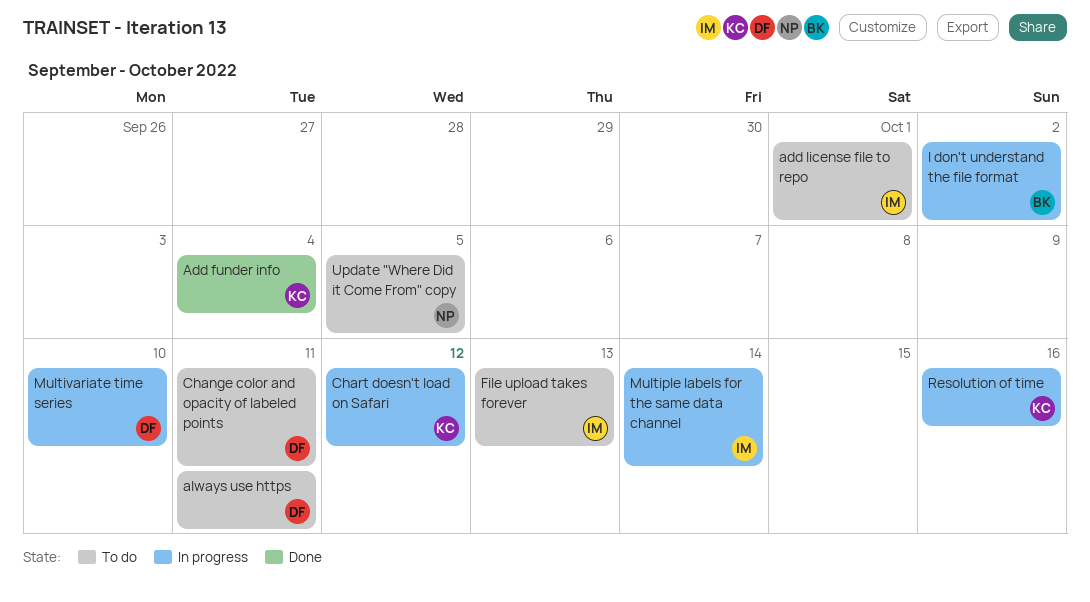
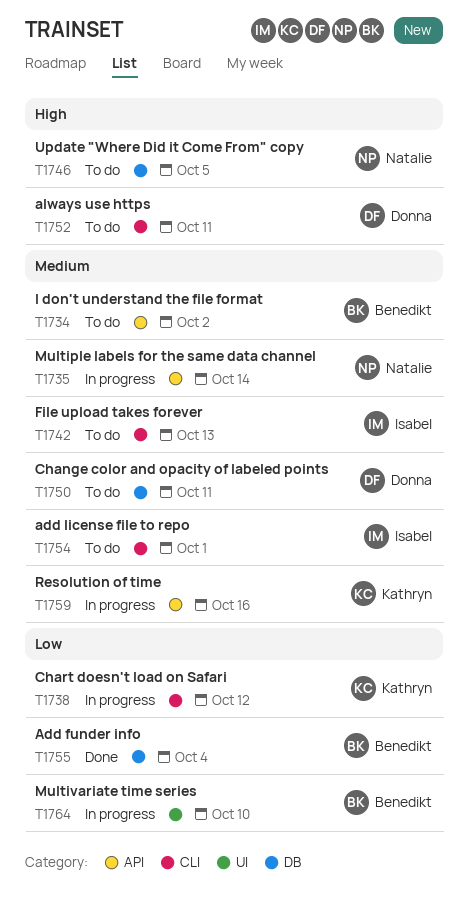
Add funder info, owner: Kathryn -> Benedikt
I don't understand the file format, status: In progress -> To do
Multiple labels for the same data channel, owner: Isabel -> Natalie
Multivariate time series, owner: Donna -> Benedikt

